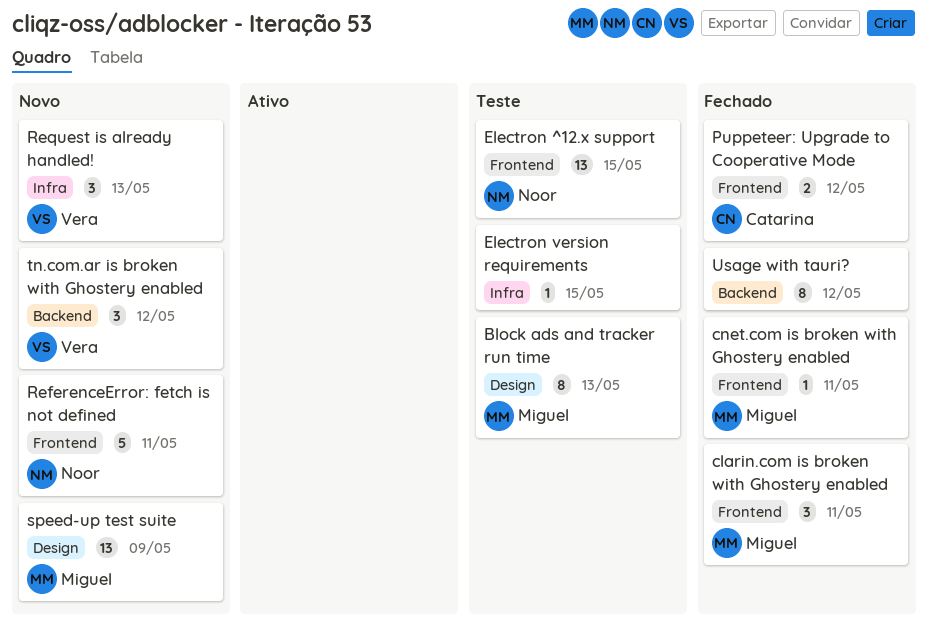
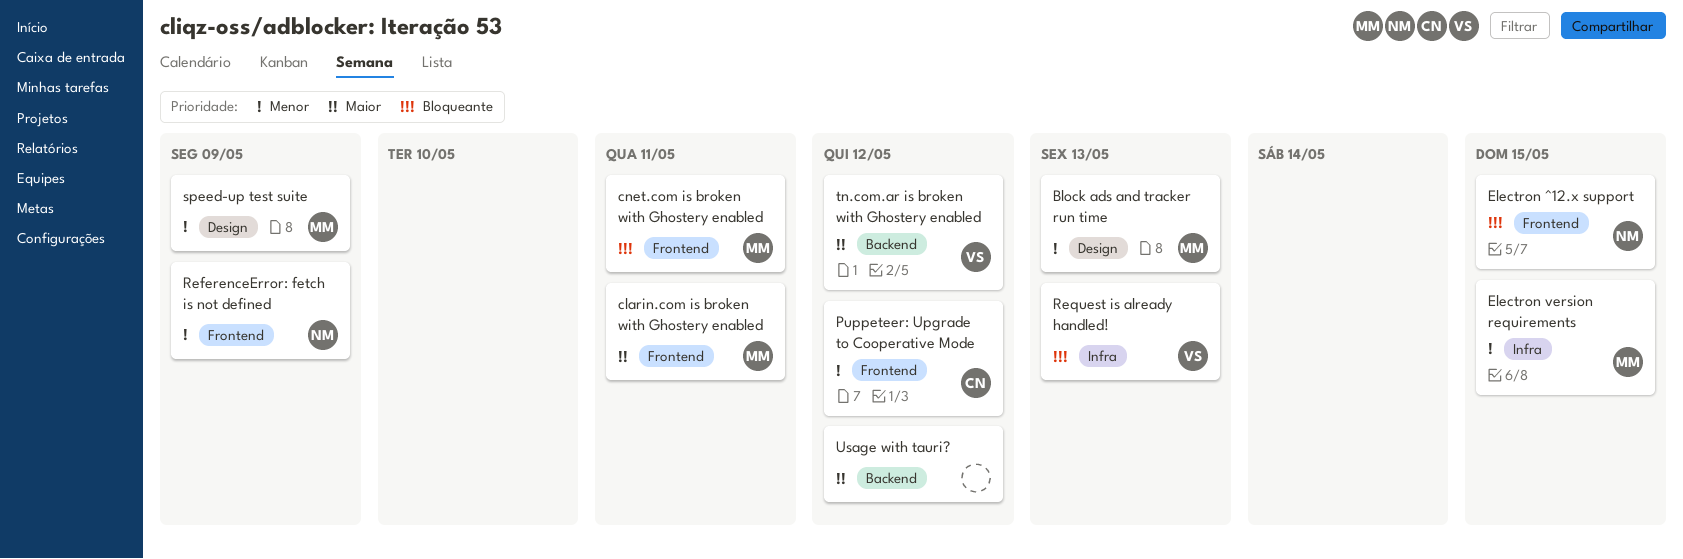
Electron version requirements, owner: none -> Miguel
ReferenceError: fetch is not defined, due: May 11 -> May 9

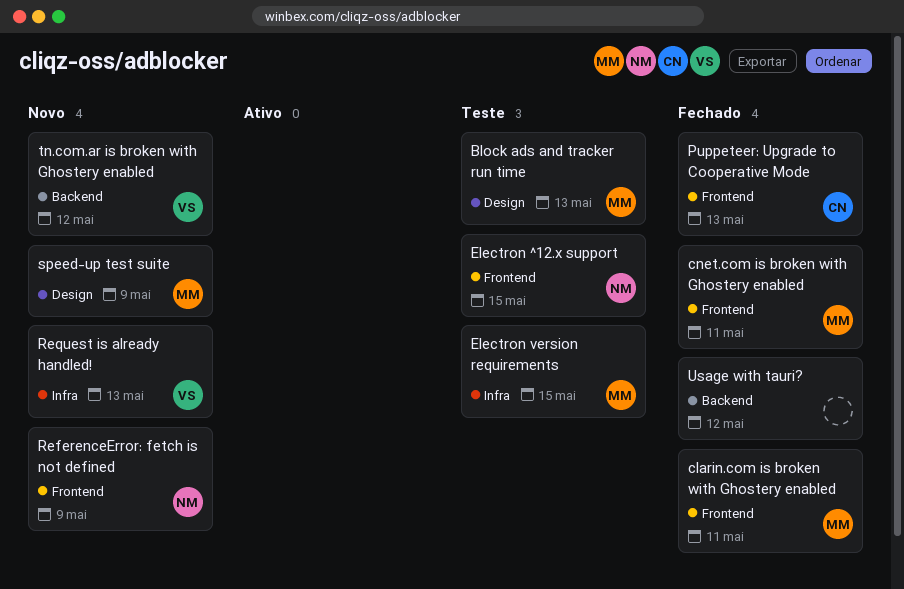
Puppeteer: Upgrade to Cooperative Mode, due: May 12 -> May 13

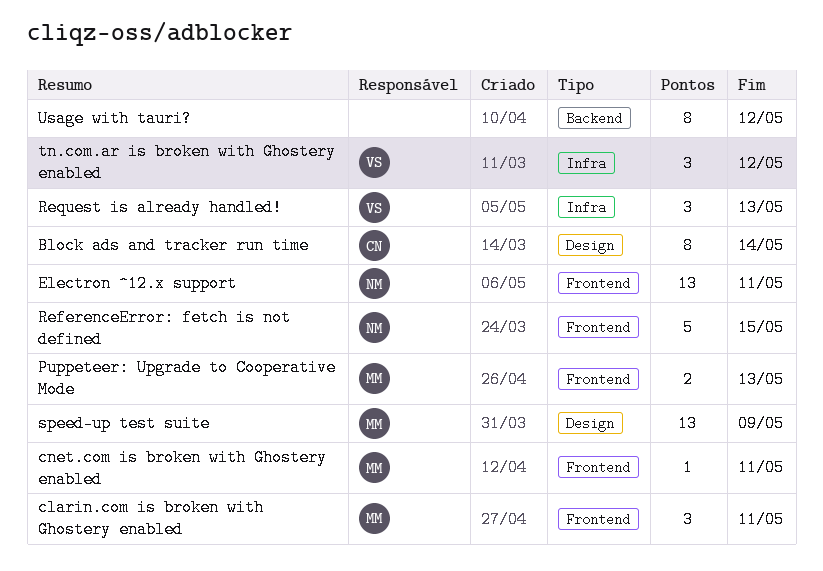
Block ads and tracker run time, owner: MM -> CN
Block ads and tracker run time, due: May 13 -> May 14
Electron ^12.x support, due: May 15 -> May 11
Electron version requirements: present -> none
Puppeteer: Upgrade to Cooperative Mode, owner: CN -> MM
ReferenceError: fetch is not defined, due: May 9 -> May 15
tn.com.ar is broken with Ghostery enabled, label: Backend -> Infra

